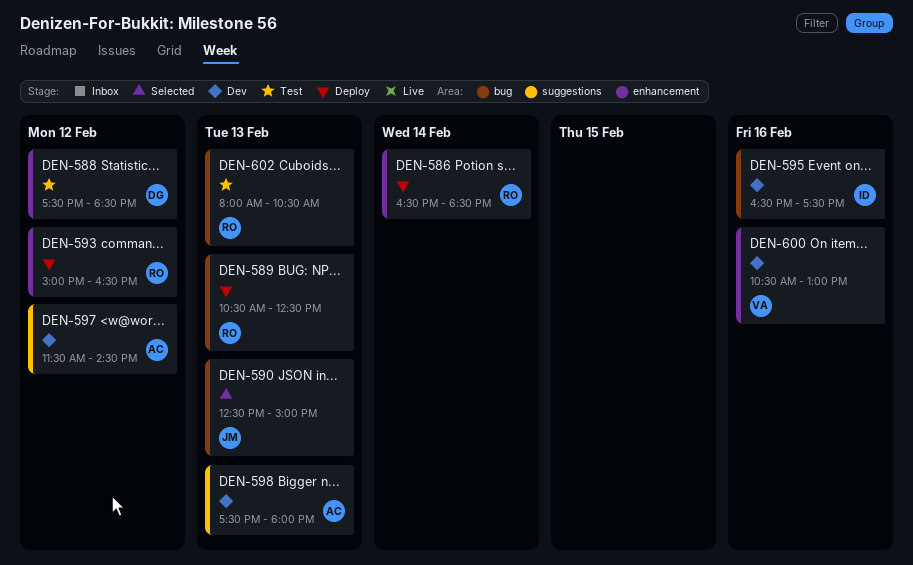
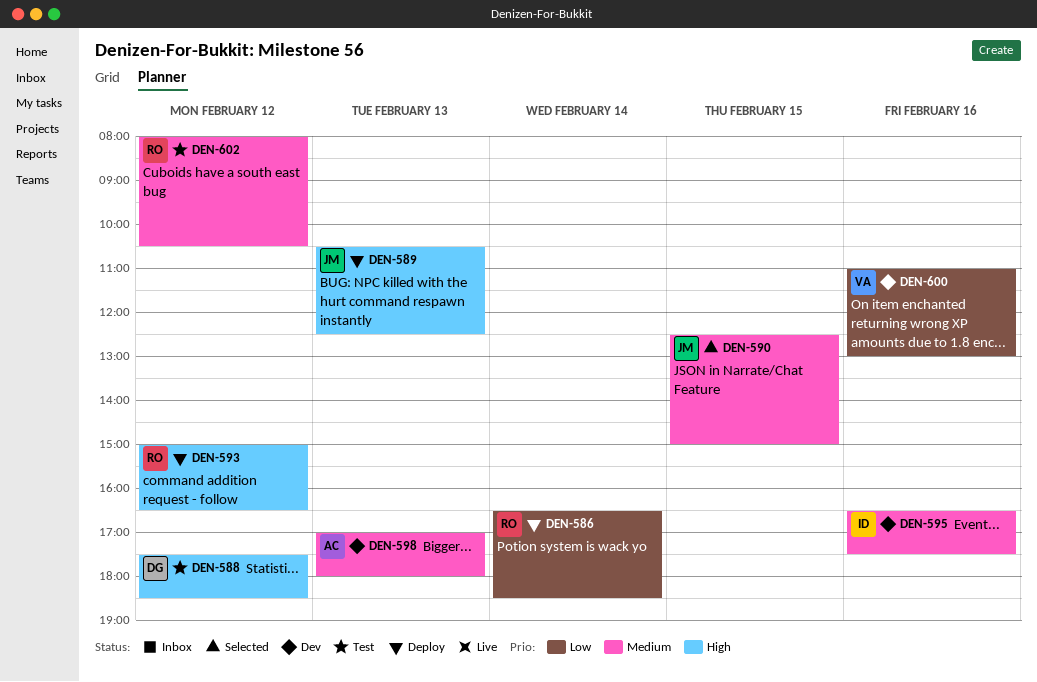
DEN-589, owner: RO -> JM
DEN-590, day: Feb 13 -> Feb 15
DEN-597: present -> none
DEN-598, begins: 17:30 -> 17:00
DEN-600, begins: 10:30 -> 11:00
DEN-602, day: Feb 13 -> Feb 12

